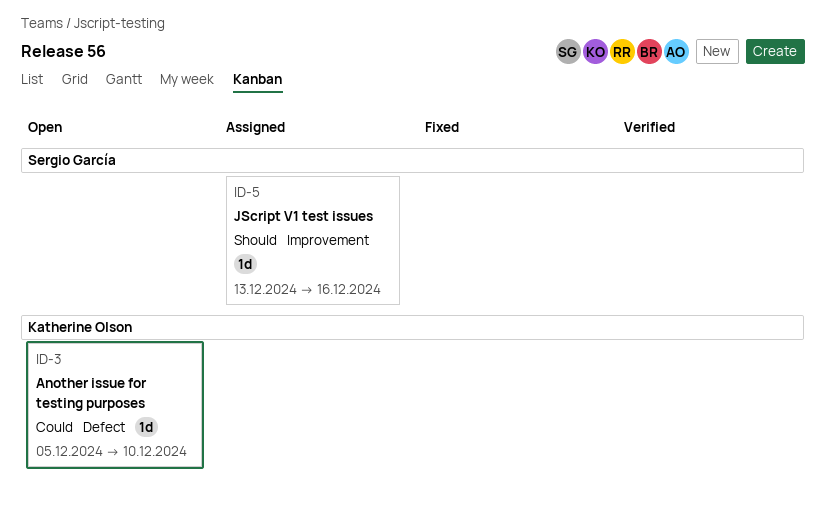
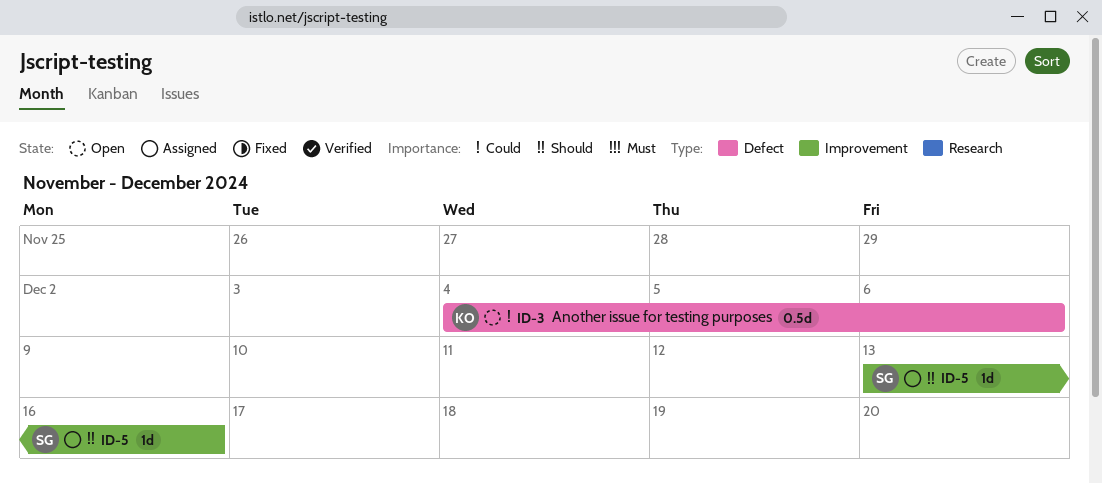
ID-3, estimate: 1d -> 0.5d
ID-3, start: Dec 5 -> Dec 4
ID-3, due: Dec 10 -> Dec 6

